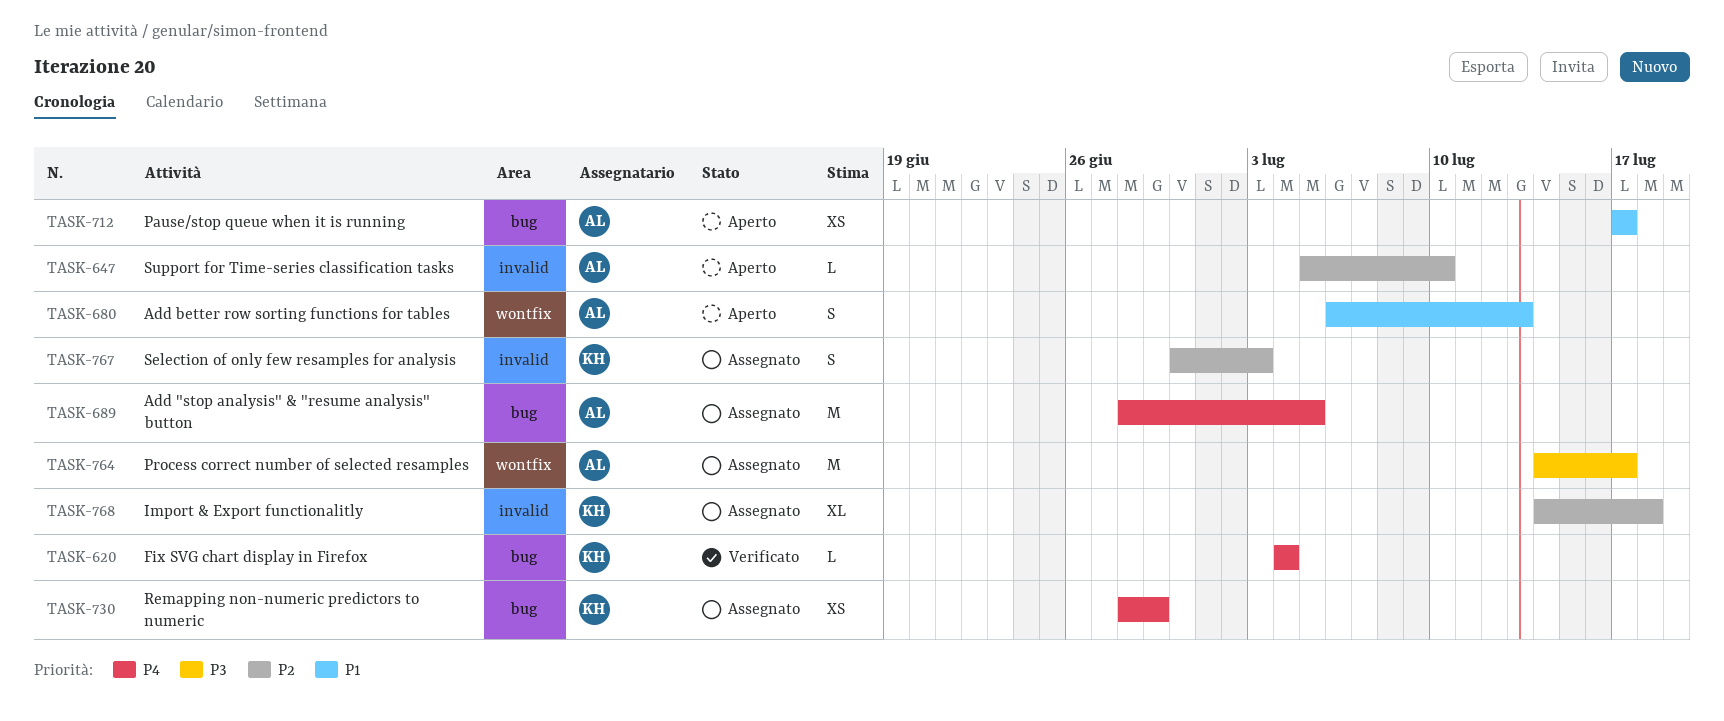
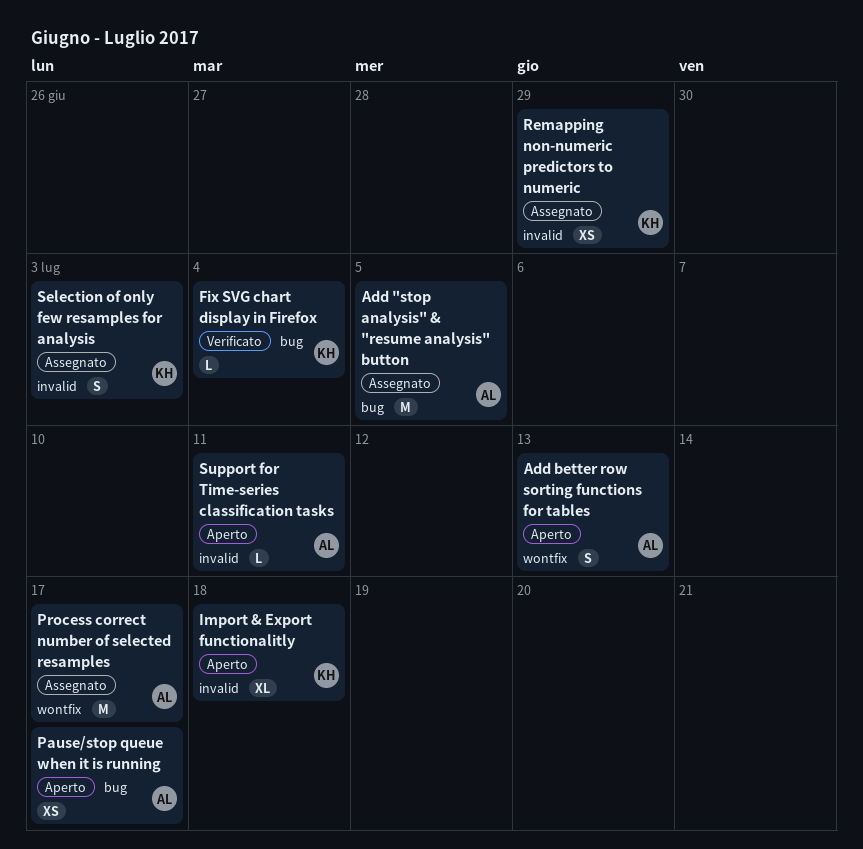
Import & Export functionalitly, status: Assegnato -> Aperto
Remapping non-numeric predictors to numeric, label: bug -> invalid
Support for Time-series classification tasks, due: Jul 10 -> Jul 11

